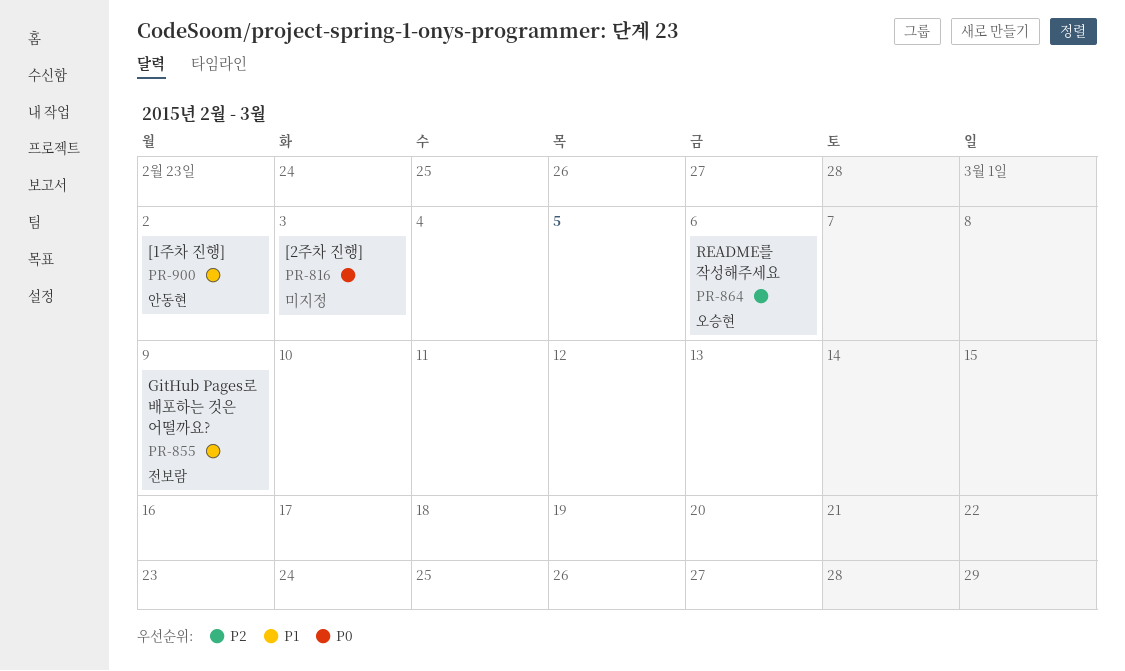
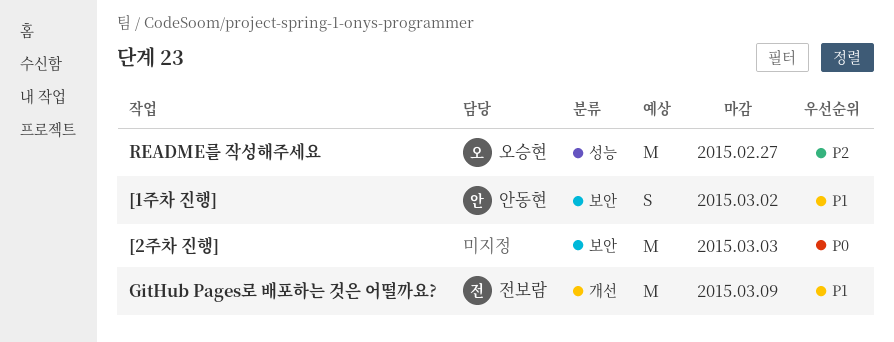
README를 작성해주세요, due: Mar 6 -> Feb 27

